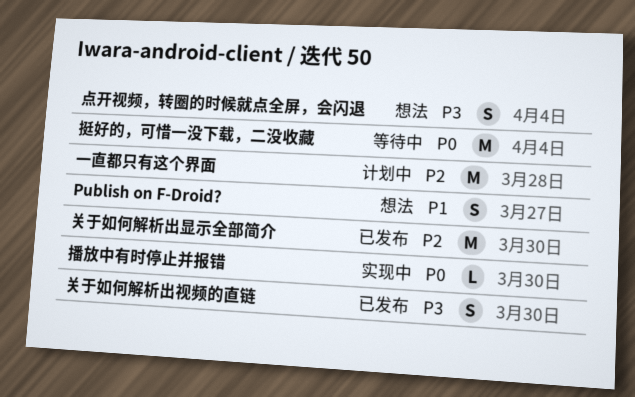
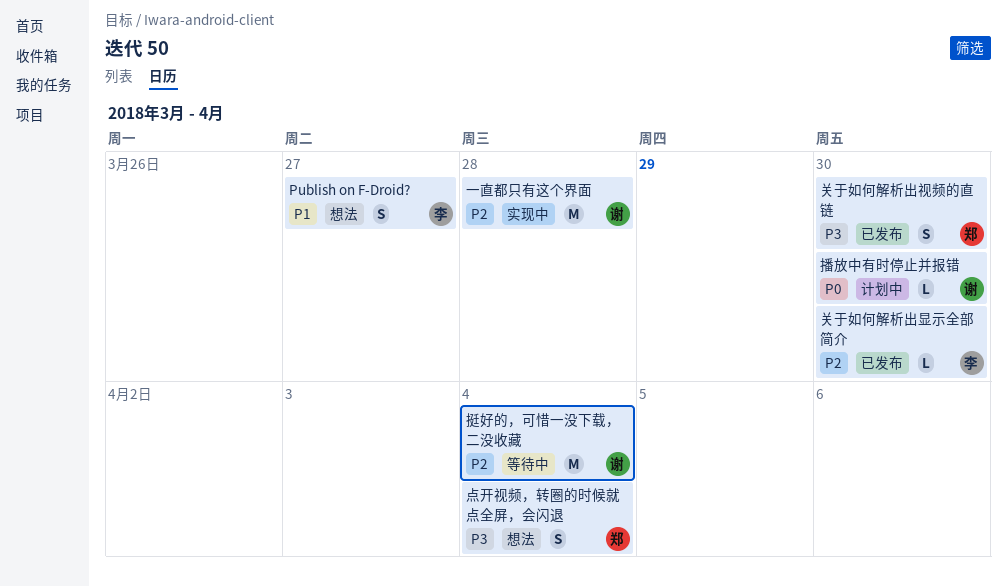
一直都只有这个界面, status: 计划中 -> 实现中
关于如何解析出显示全部简介, estimate: M -> L
挺好的，可惜一没下载，二没收藏, priority: P0 -> P2
播放中有时停止并报错, status: 实现中 -> 计划中

